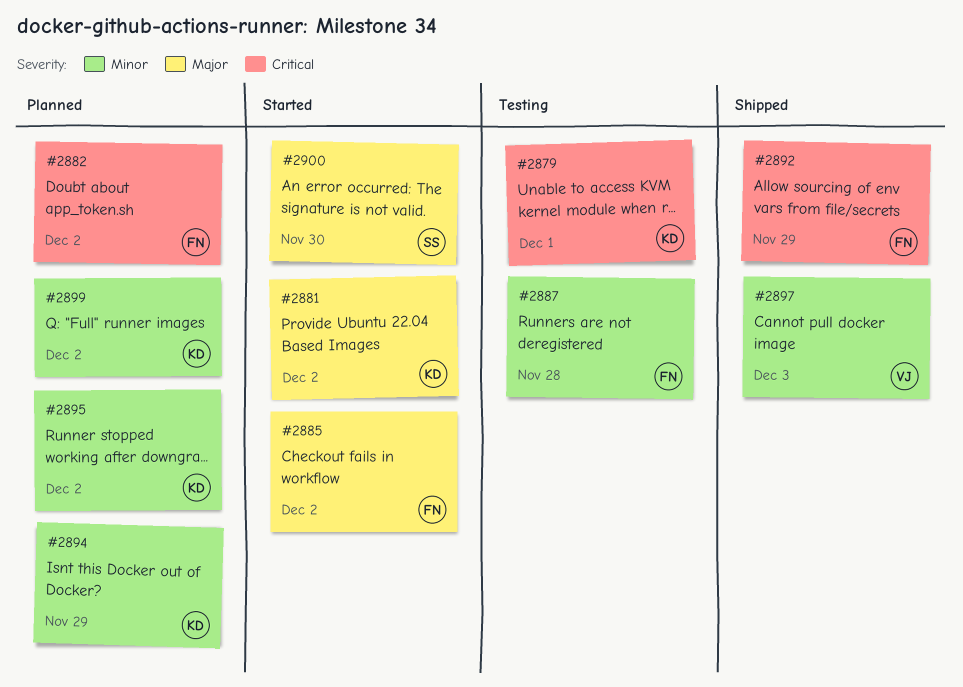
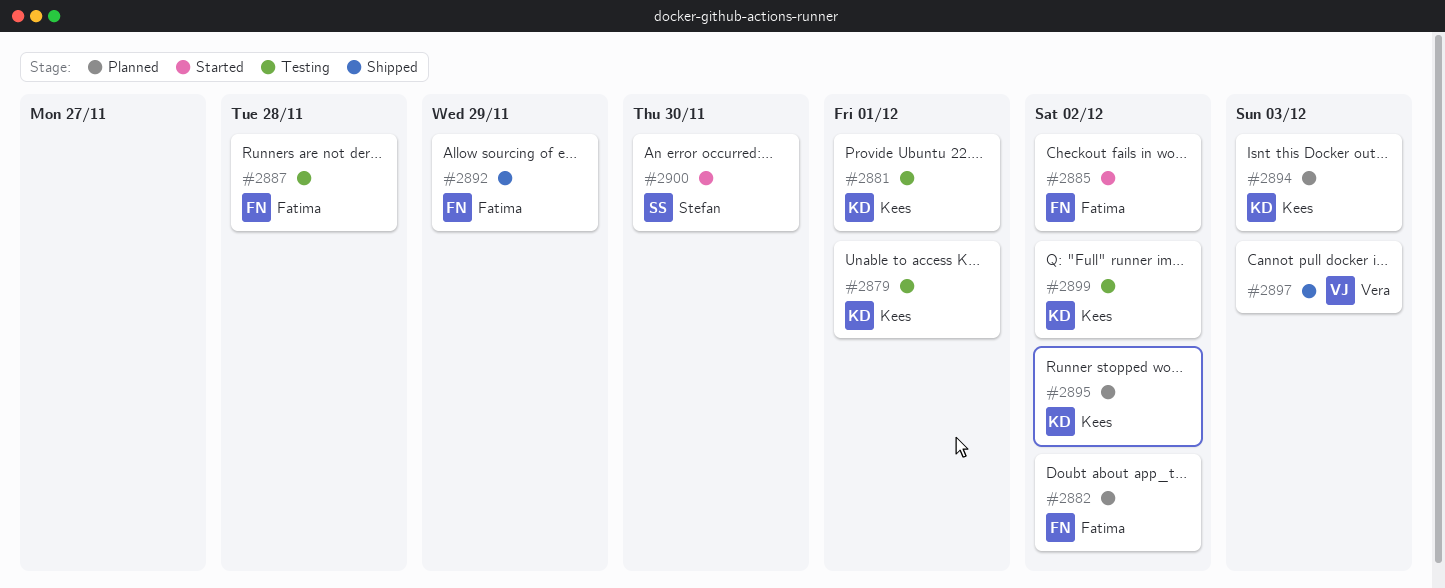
#2881, status: Started -> Testing
#2881, due: Dec 2 -> Dec 1
#2894, due: Nov 29 -> Dec 3
#2899, status: Planned -> Testing

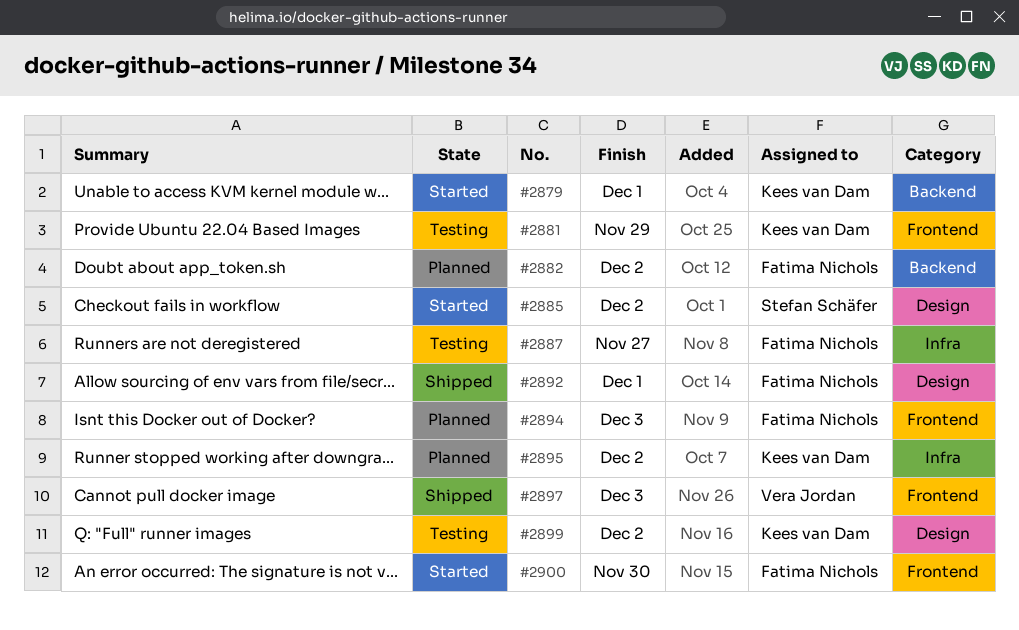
#2879, status: Testing -> Started
#2881, due: Dec 1 -> Nov 29
#2885, owner: Fatima Nichols -> Stefan Schäfer
#2887, due: Nov 28 -> Nov 27
#2892, due: Nov 29 -> Dec 1
#2894, owner: Kees van Dam -> Fatima Nichols
#2900, owner: Stefan Schäfer -> Fatima Nichols

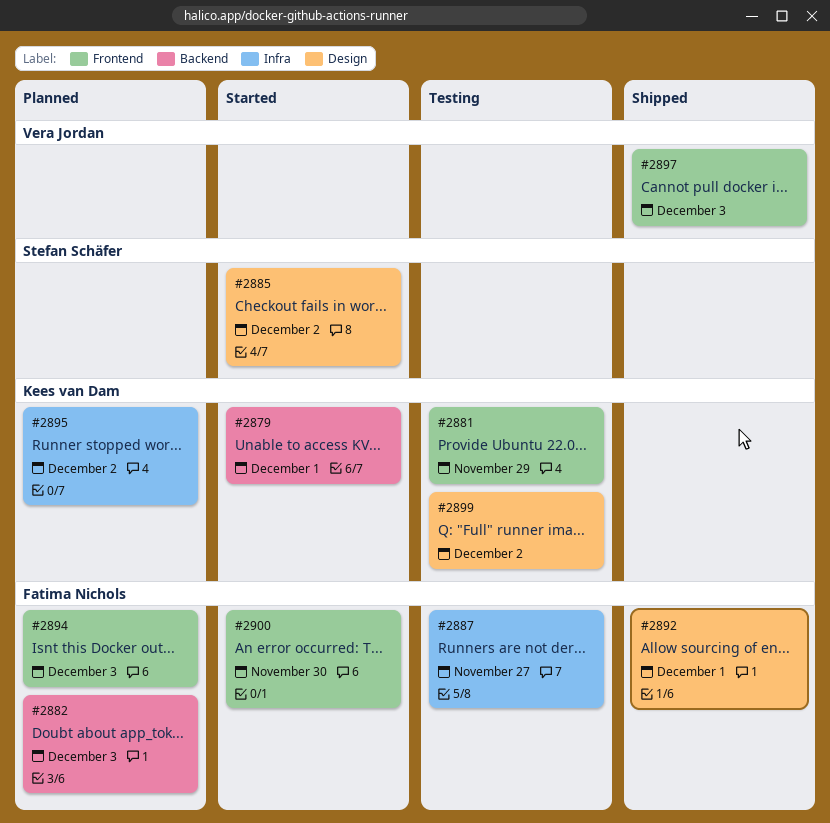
#2882, due: Dec 2 -> Dec 3

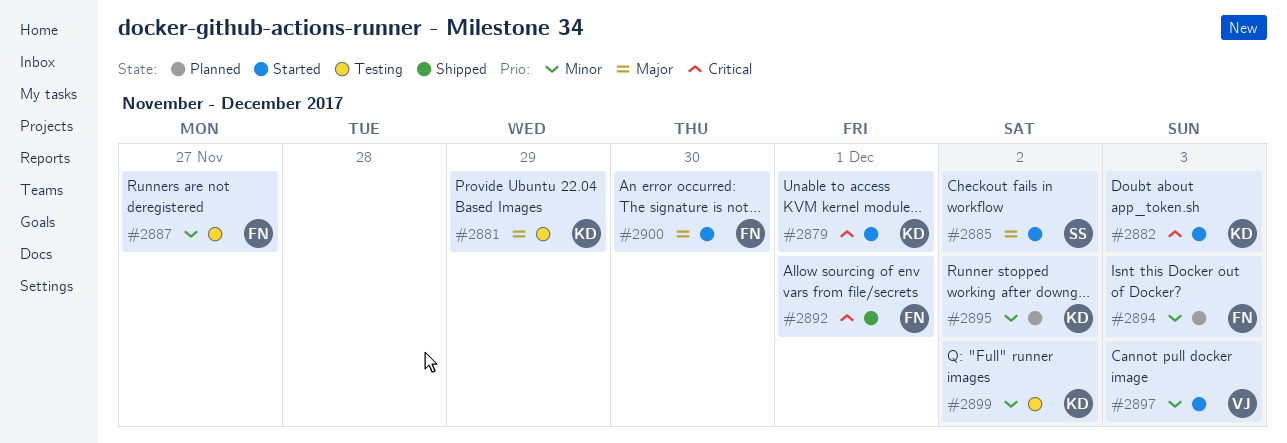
#2882, status: Planned -> Started
#2882, owner: Fatima Nichols -> Kees van Dam
#2897, status: Shipped -> Started

